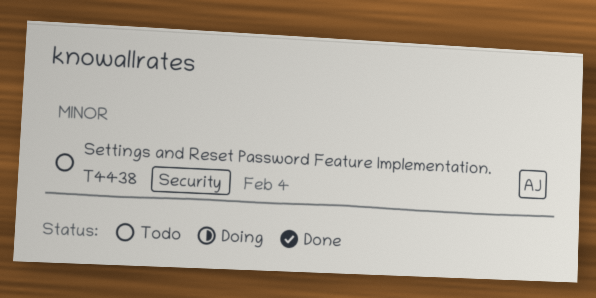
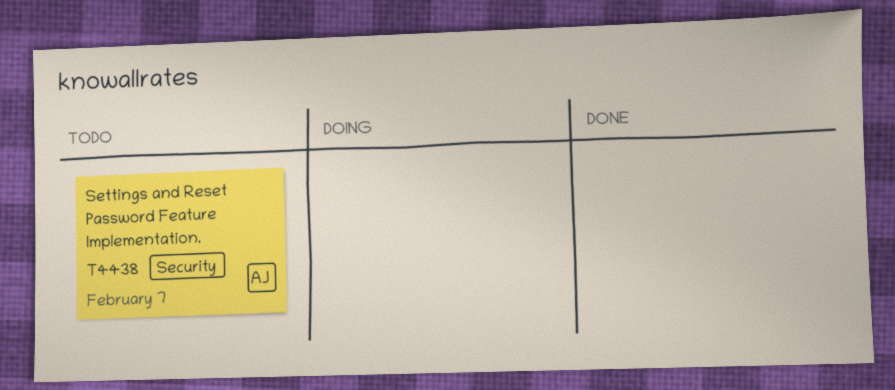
T4438, due: Feb 4 -> Feb 7

